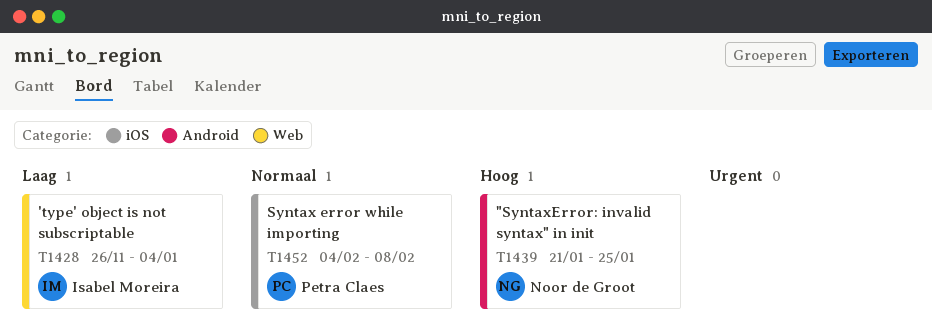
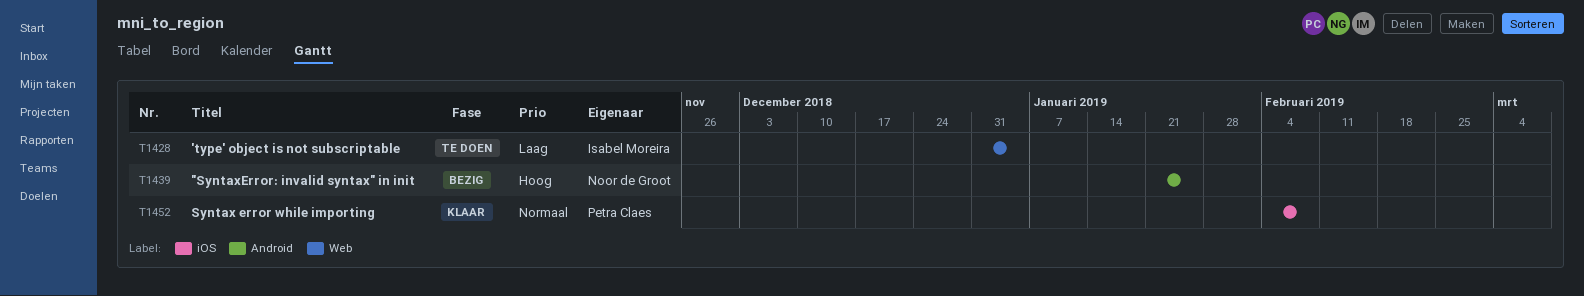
T1428, start: Nov 26 -> Dec 31

